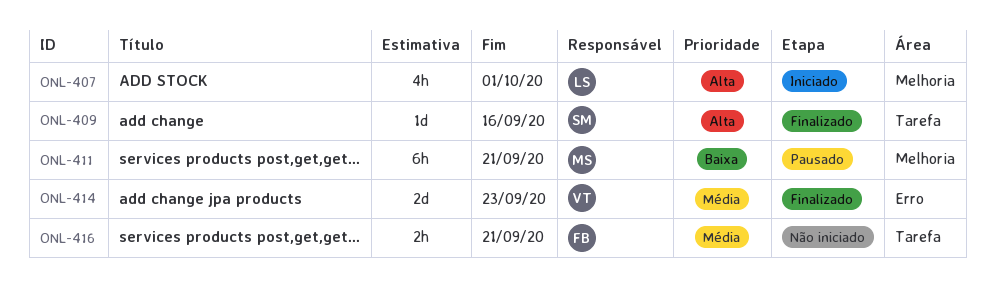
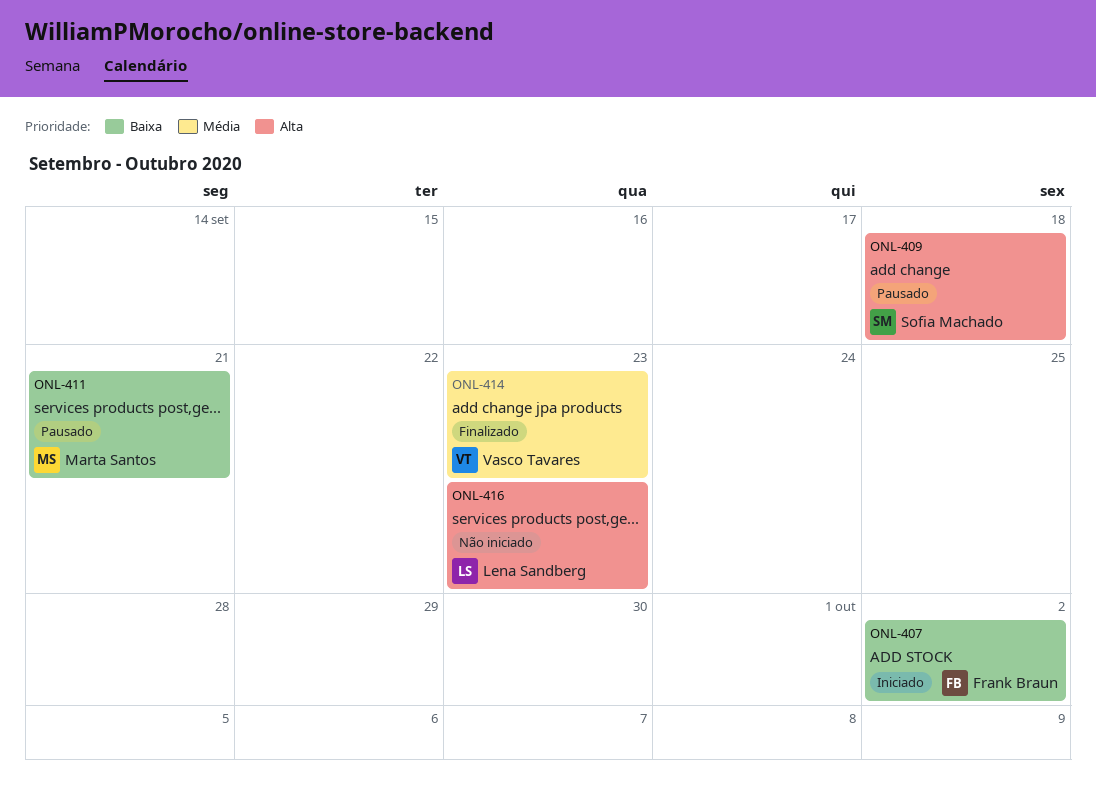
ONL-407, owner: Lena Sandberg -> Frank Braun
ONL-407, priority: Alta -> Baixa
ONL-407, due: Oct 1 -> Oct 2
ONL-409, status: Finalizado -> Pausado
ONL-409, due: Sep 16 -> Sep 18
ONL-416, owner: Frank Braun -> Lena Sandberg
ONL-416, priority: Média -> Alta
ONL-416, due: Sep 21 -> Sep 23

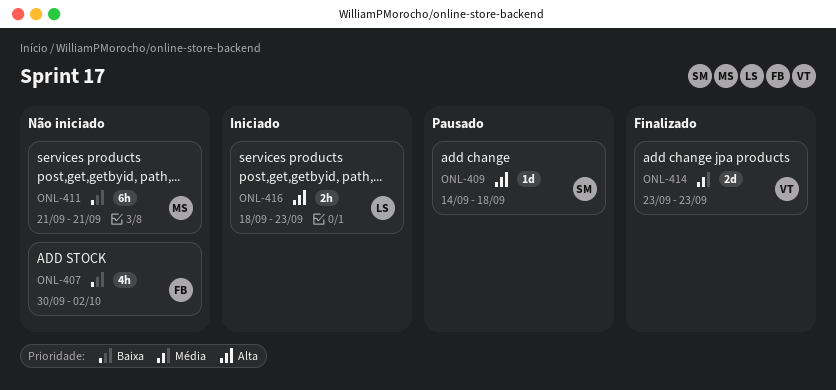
ONL-407, status: Iniciado -> Não iniciado
ONL-411, status: Pausado -> Não iniciado
ONL-416, status: Não iniciado -> Iniciado

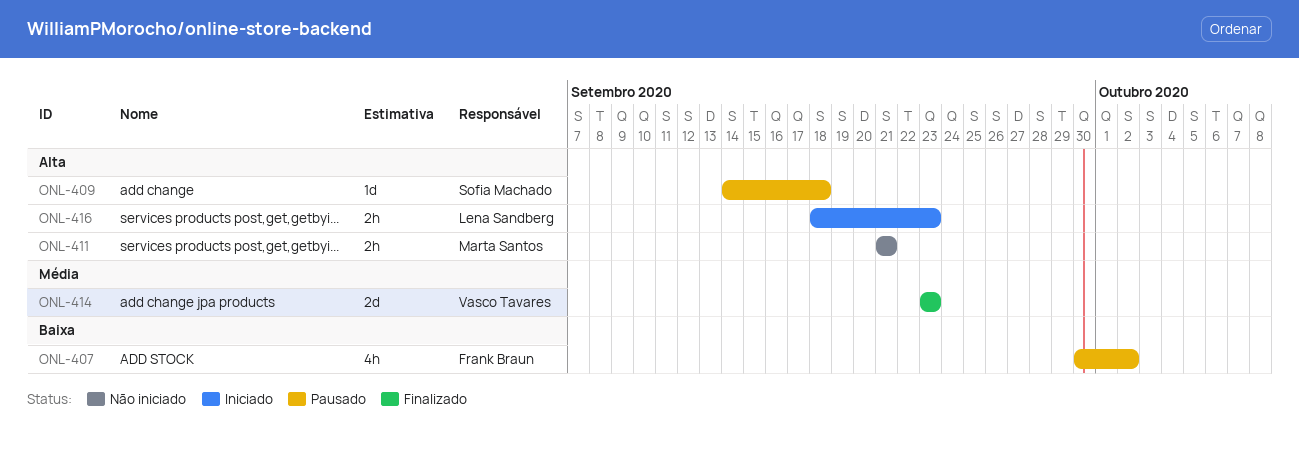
ONL-407, status: Não iniciado -> Pausado
ONL-411, priority: Baixa -> Alta
ONL-411, estimate: 6h -> 2h

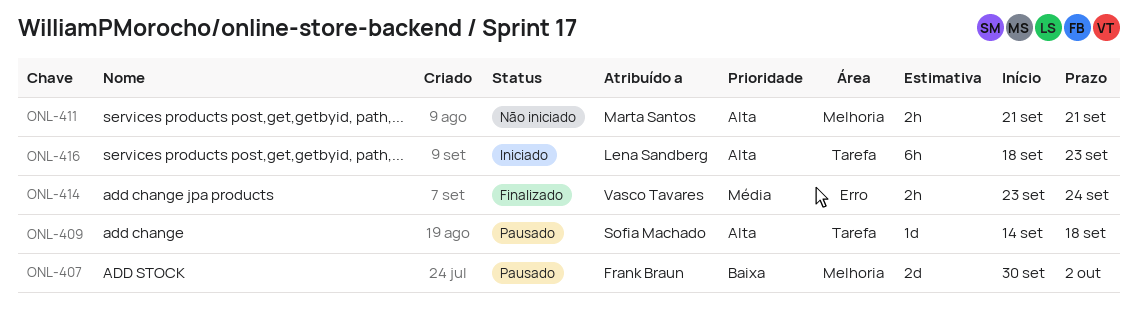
ONL-407, estimate: 4h -> 2d
ONL-414, estimate: 2d -> 2h
ONL-414, due: Sep 23 -> Sep 24
ONL-416, estimate: 2h -> 6h

